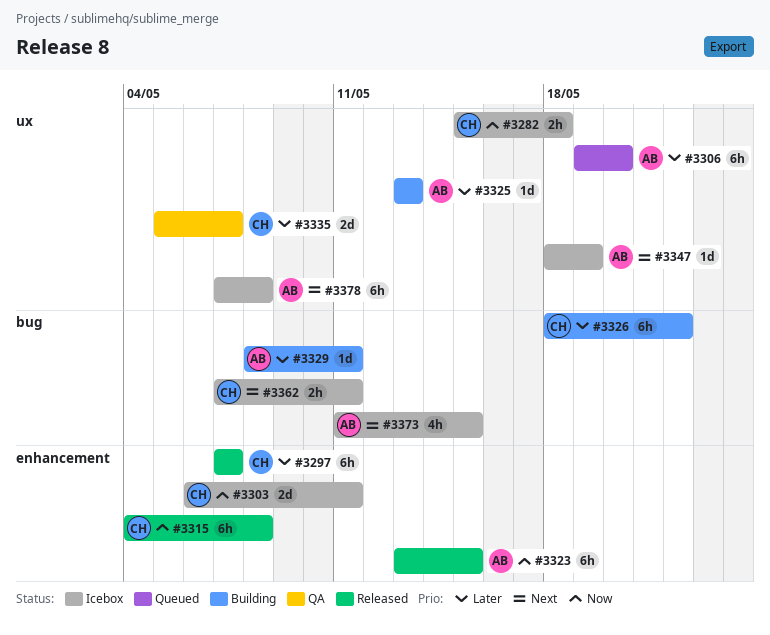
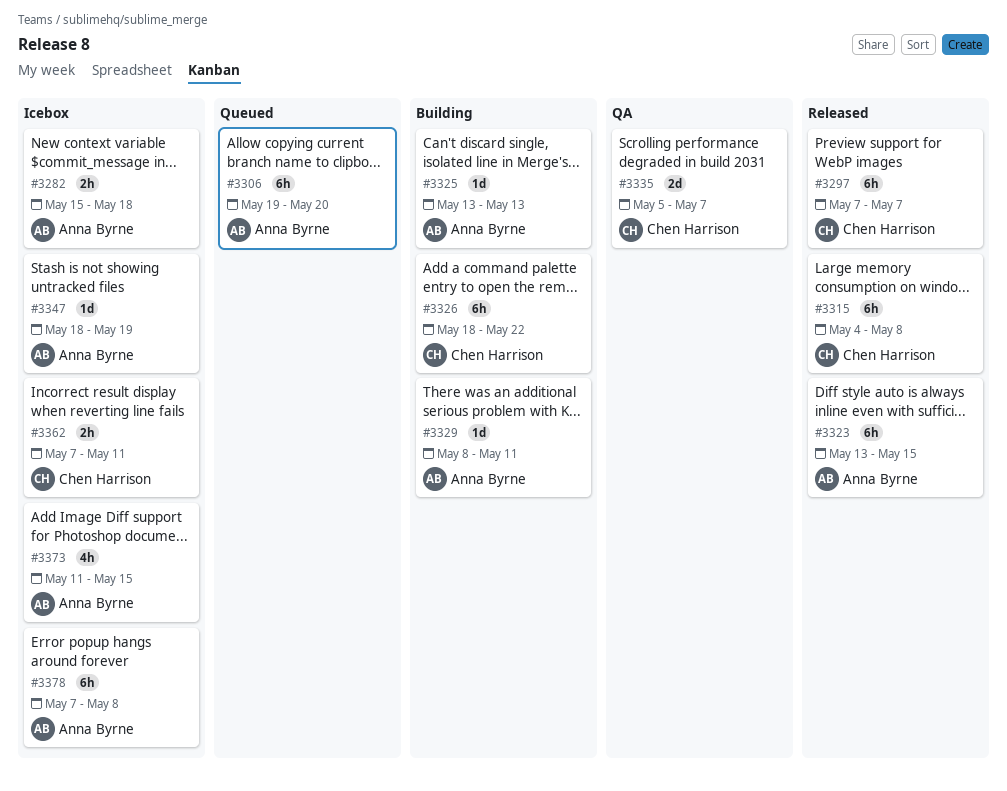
#3282, owner: Chen Harrison -> Anna Byrne
#3303: present -> none

